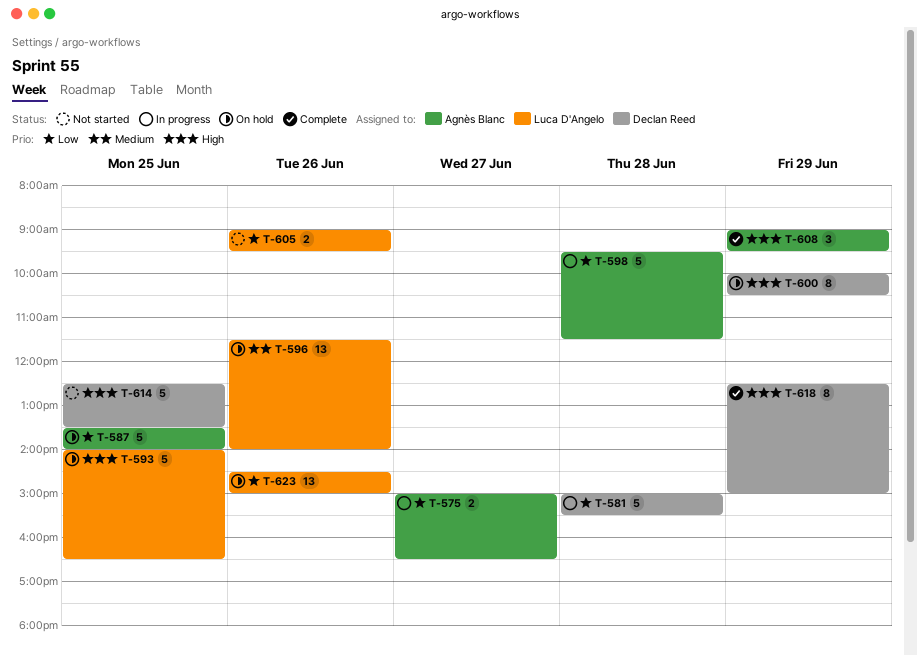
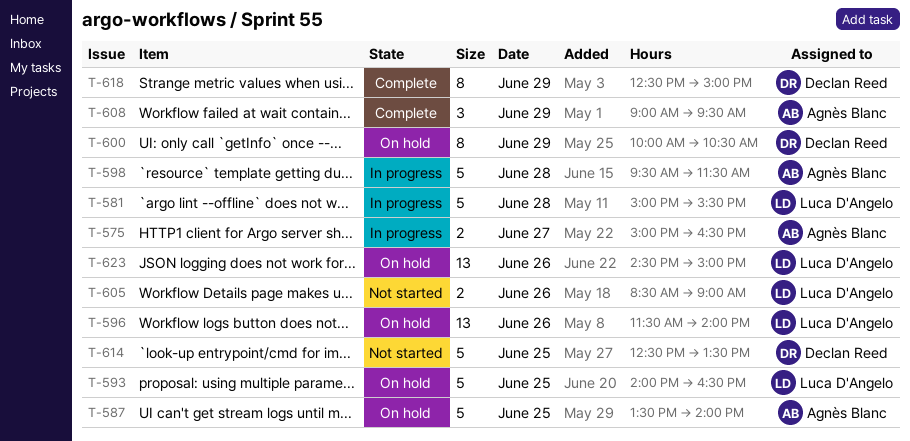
T-581, owner: Declan Reed -> Luca D'Angelo
T-605, begins: 09:00 -> 08:30
T-605, ends: 09:30 -> 09:00

